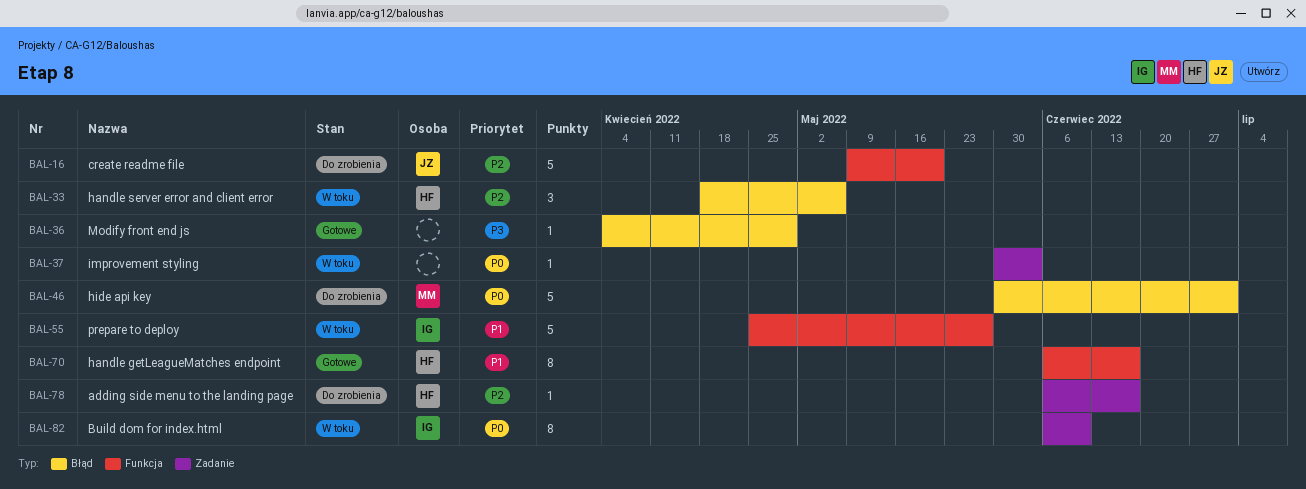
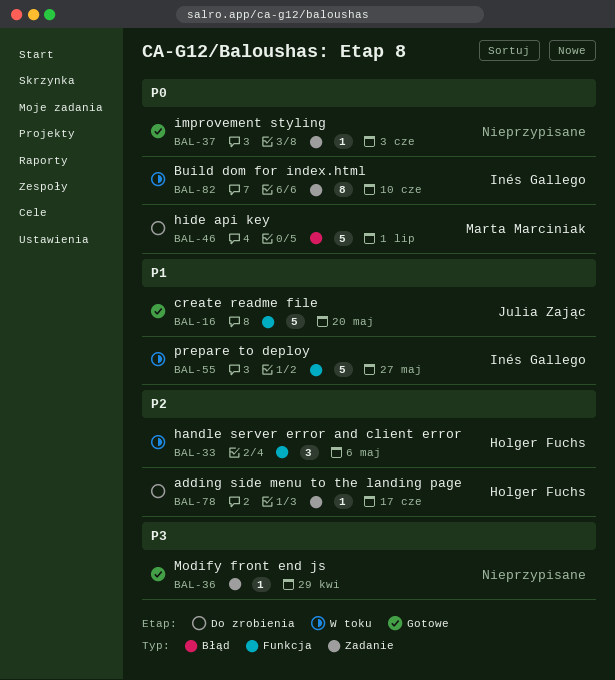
BAL-16, status: Do zrobienia -> Gotowe
BAL-16, priority: P2 -> P1
BAL-33, label: Błąd -> Funkcja
BAL-36, label: Błąd -> Zadanie
BAL-37, status: W toku -> Gotowe
BAL-70: present -> none

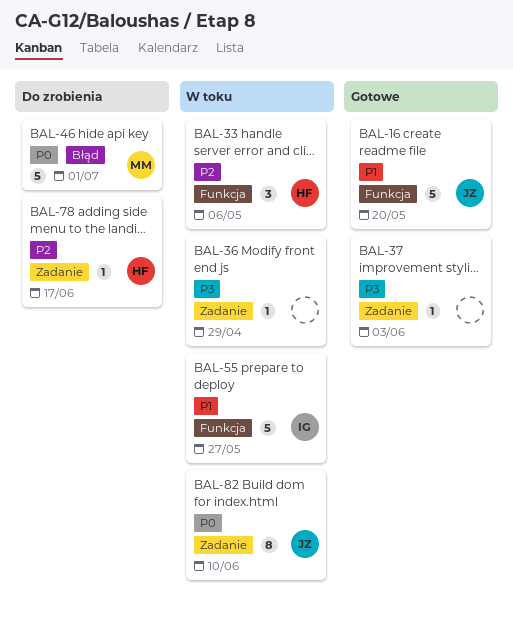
BAL-36, status: Gotowe -> W toku
BAL-37, priority: P0 -> P3
BAL-82, owner: Inés Gallego -> Julia Zając

